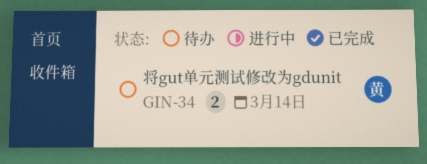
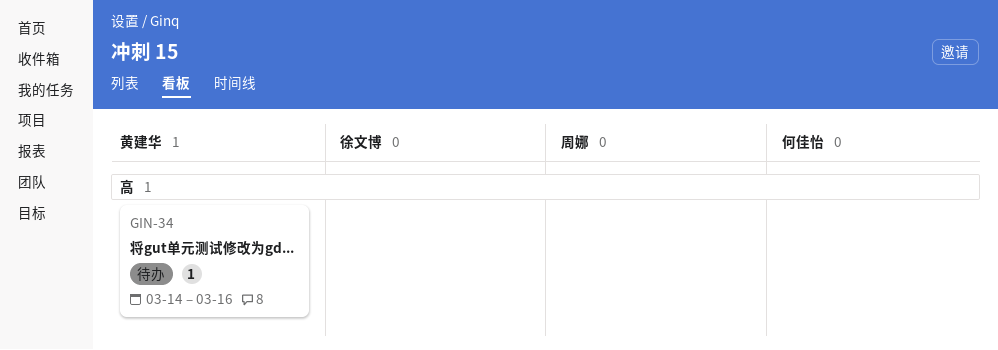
GIN-34, estimate: 2 -> 1
GIN-34, due: Mar 14 -> Mar 16

